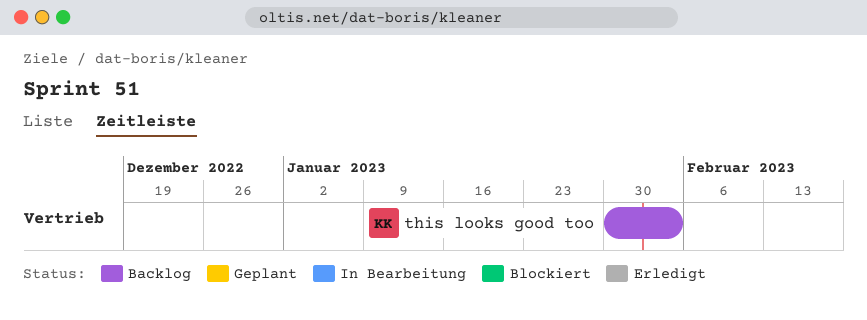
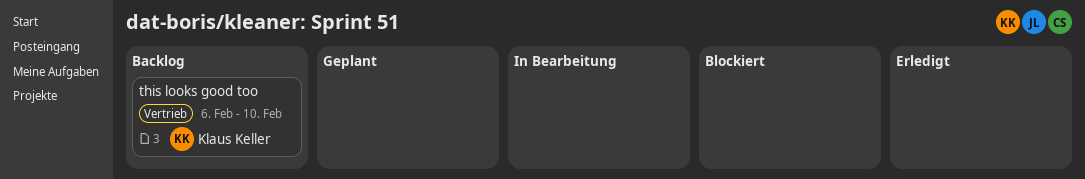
this looks good too, start: Jan 30 -> Feb 6
this looks good too, due: Feb 3 -> Feb 10

